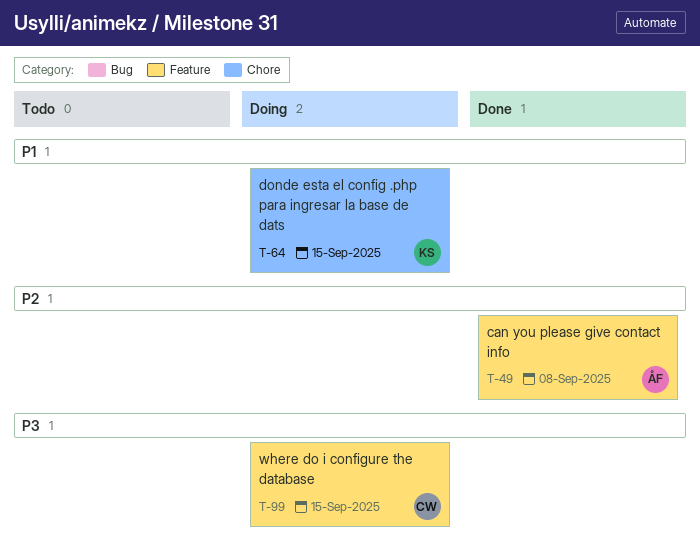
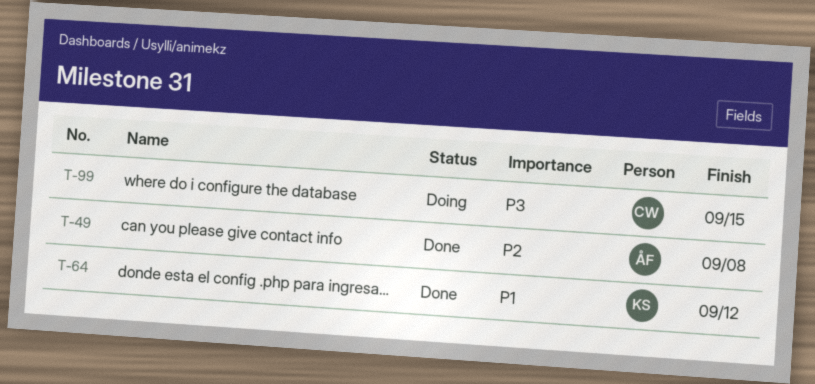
T-64, status: Doing -> Done
T-64, due: Sep 15 -> Sep 12

